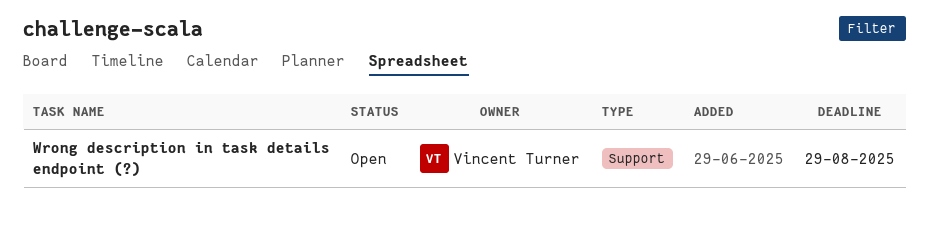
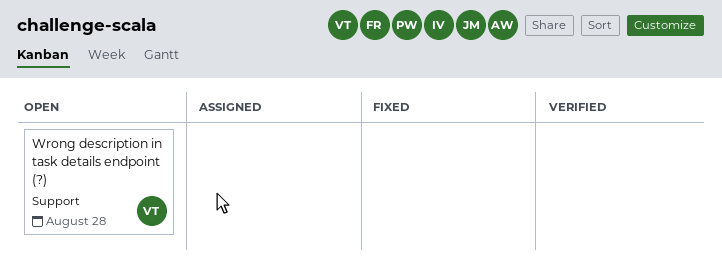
Wrong description in task details endpoint (?), due: Aug 29 -> Aug 28

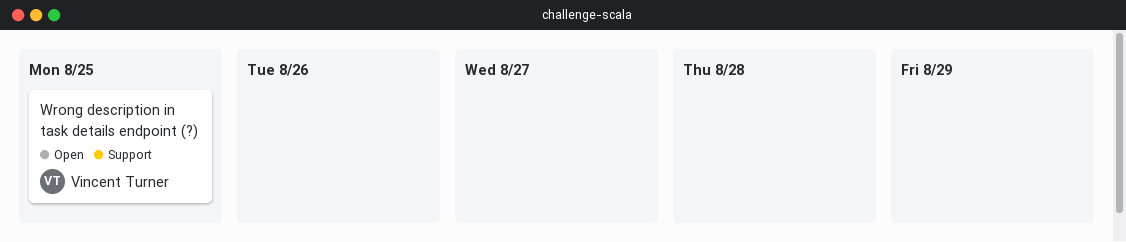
Wrong description in task details endpoint (?), due: Aug 28 -> Aug 25

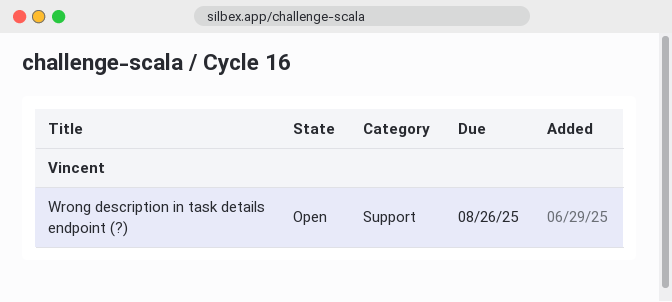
Wrong description in task details endpoint (?), due: Aug 25 -> Aug 26

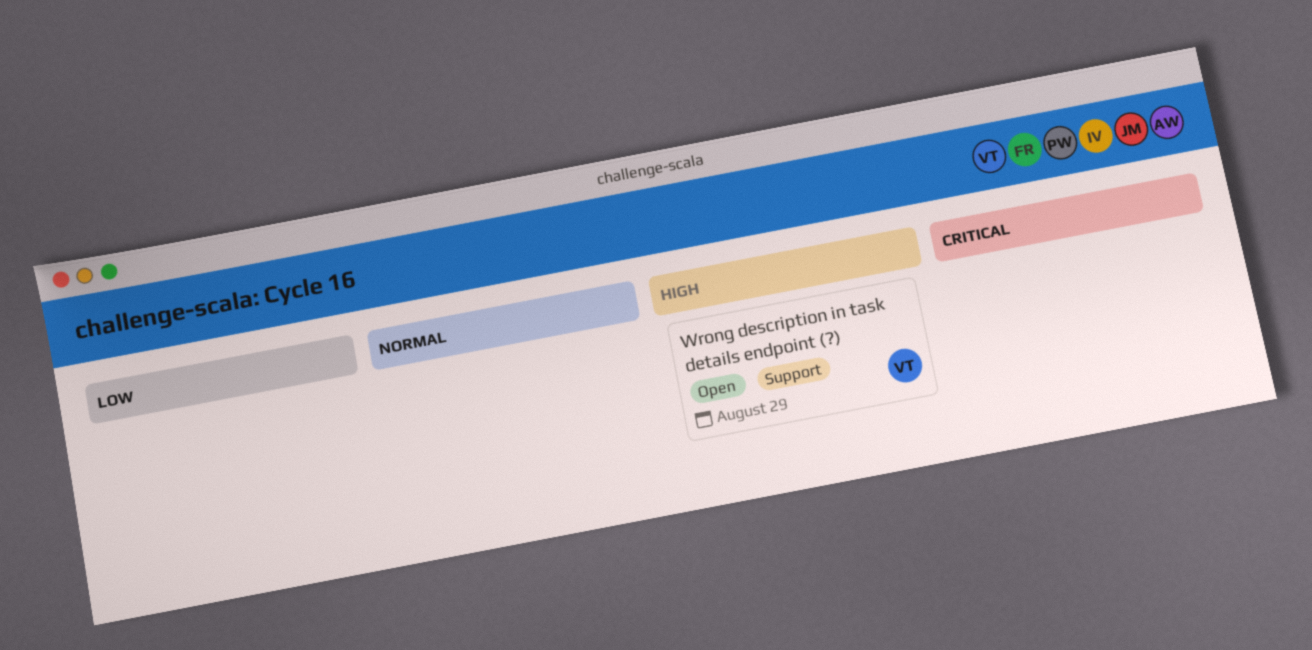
Wrong description in task details endpoint (?), due: Aug 26 -> Aug 29

